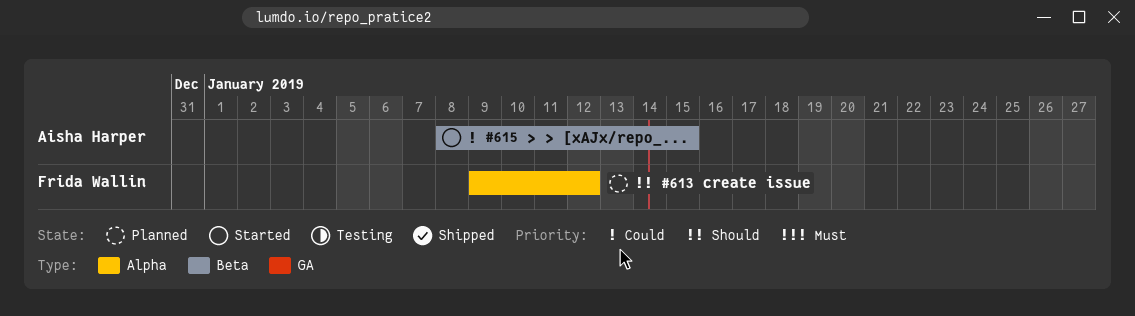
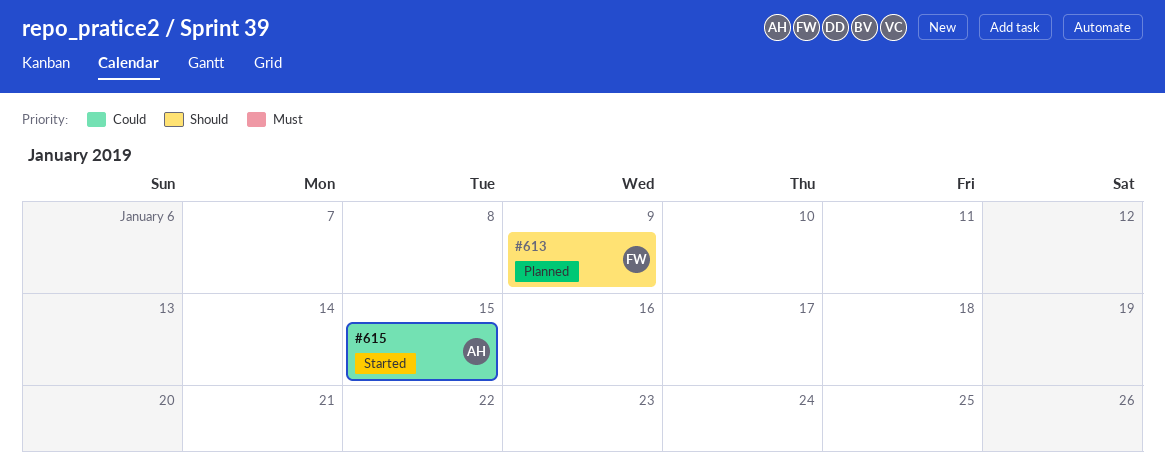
#613, due: Jan 12 -> Jan 9

